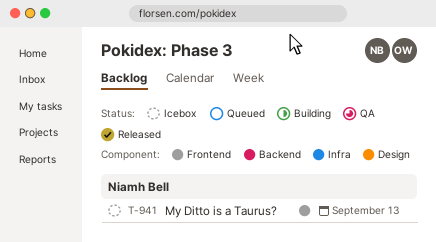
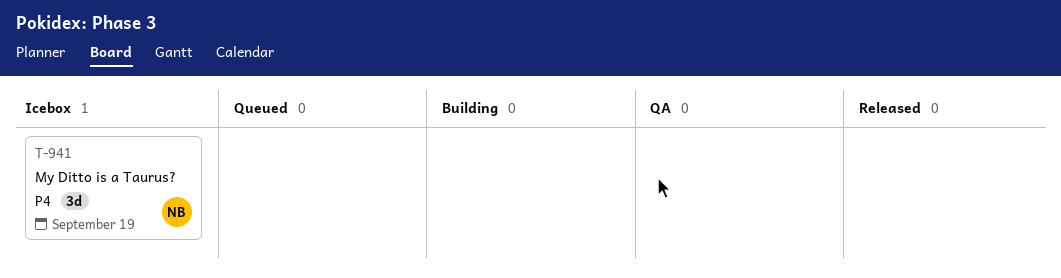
T-941, due: Sep 13 -> Sep 19

